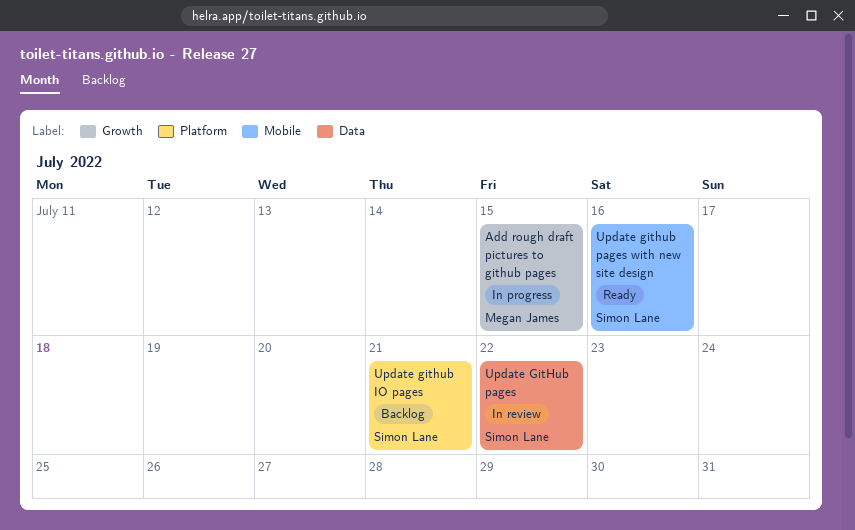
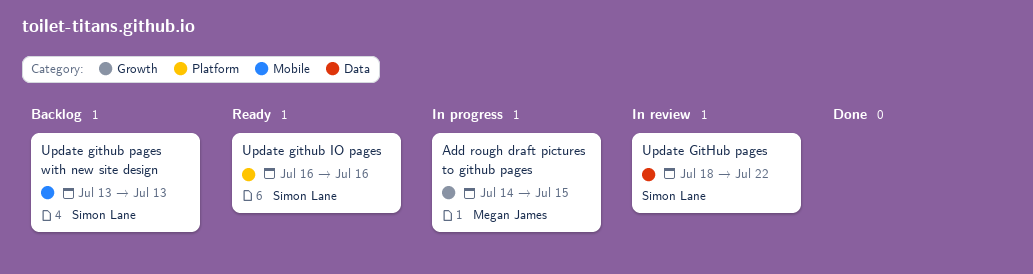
Update github IO pages, status: Backlog -> Ready
Update github IO pages, due: Jul 21 -> Jul 16
Update github pages with new site design, status: Ready -> Backlog
Update github pages with new site design, due: Jul 16 -> Jul 13

